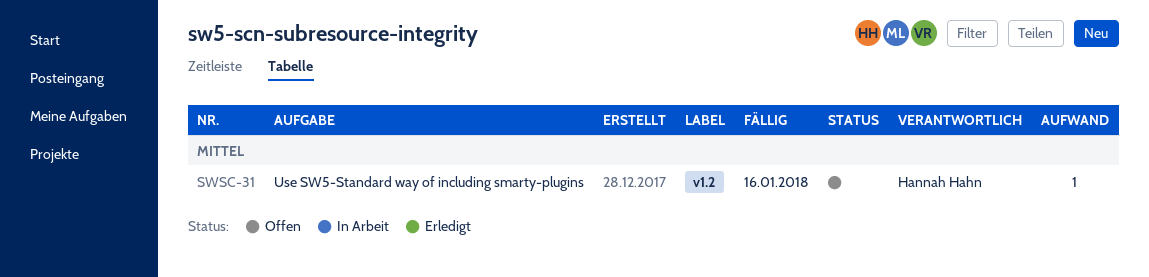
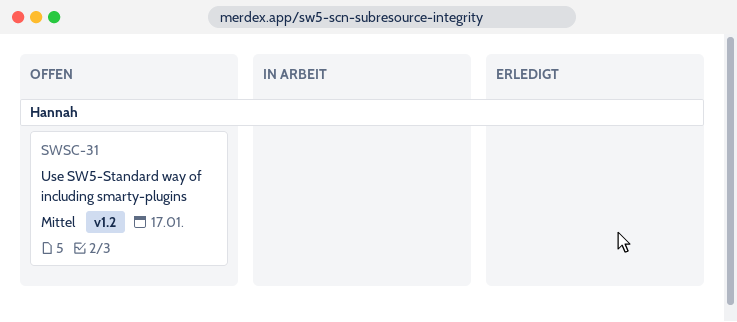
SWSC-31, due: Jan 16 -> Jan 17

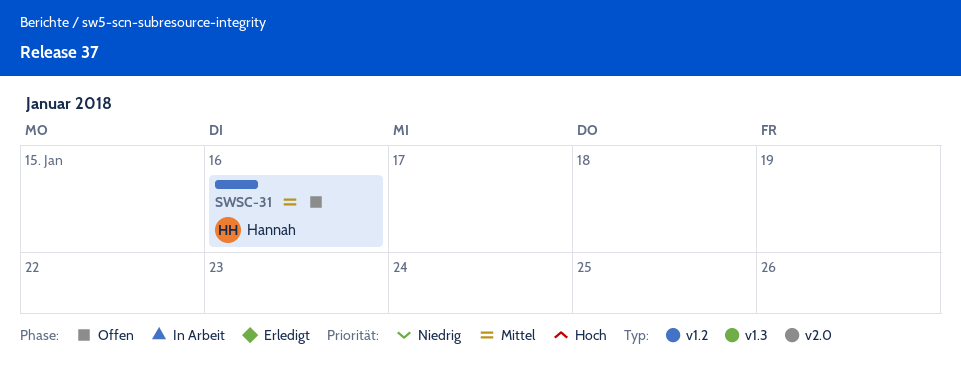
SWSC-31, due: Jan 17 -> Jan 16

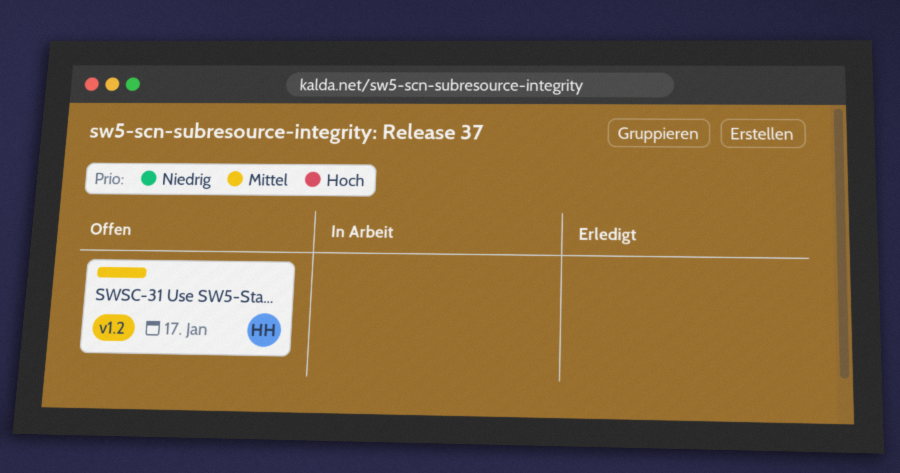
SWSC-31, due: Jan 16 -> Jan 17

